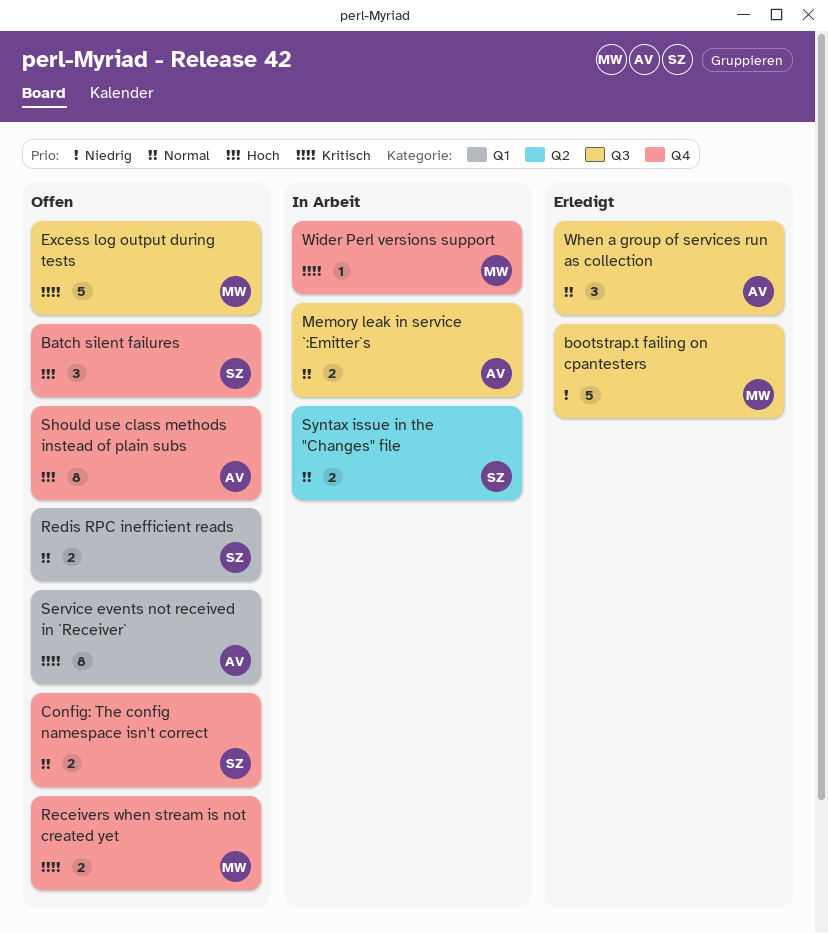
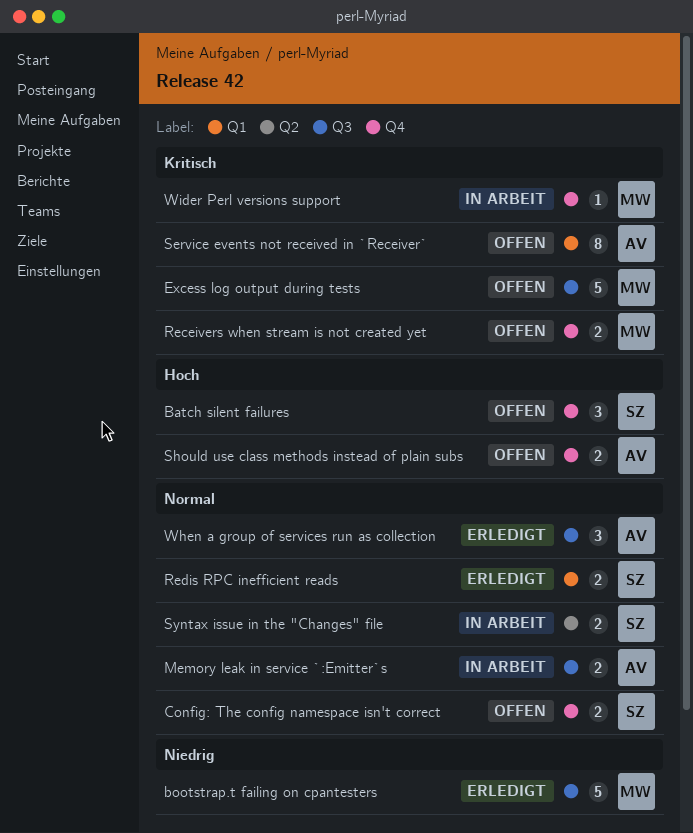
Redis RPC inefficient reads, status: Offen -> Erledigt
Should use class methods instead of plain subs, estimate: 8 -> 2

